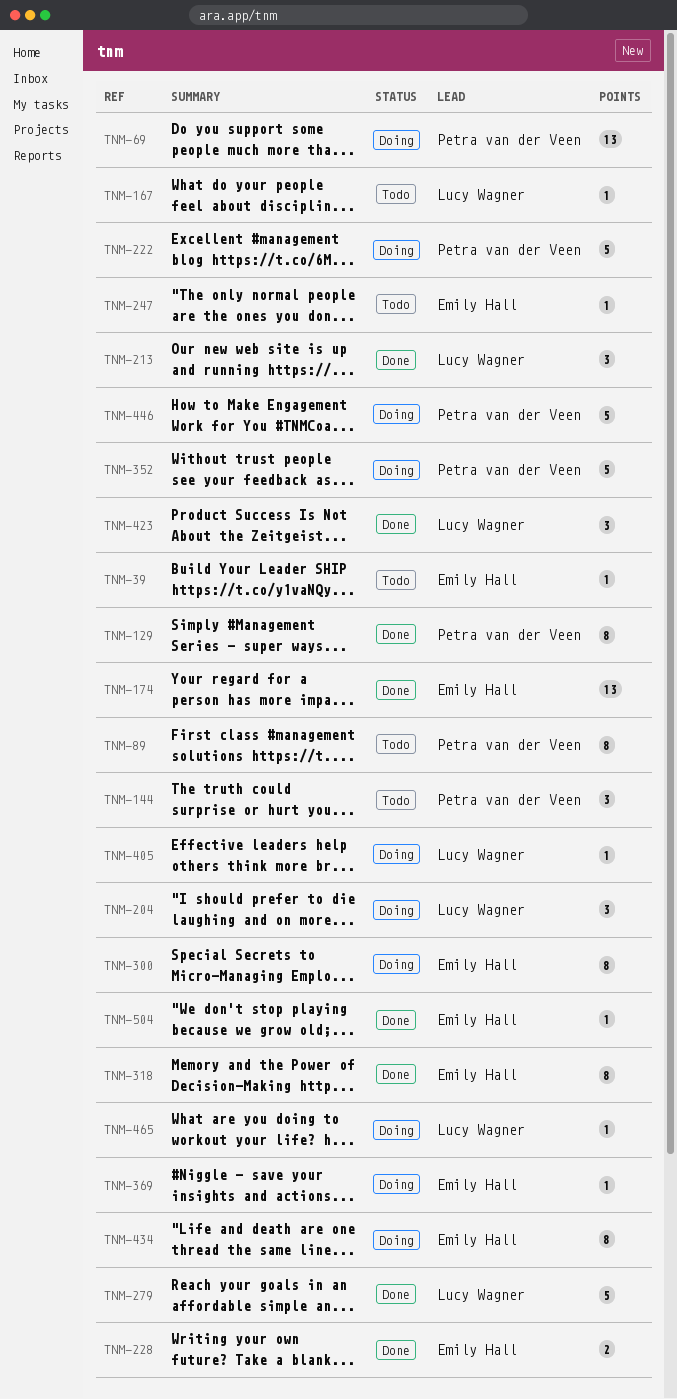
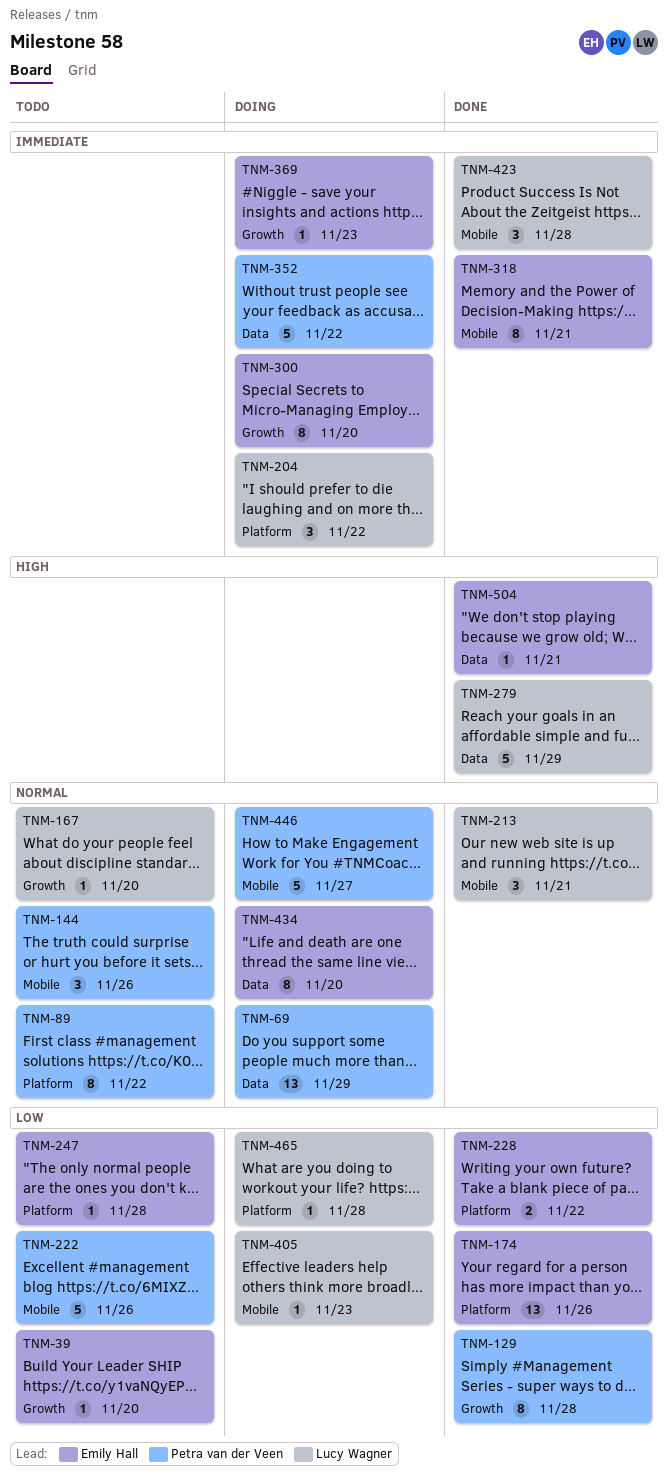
TNM-222, status: Doing -> Todo

